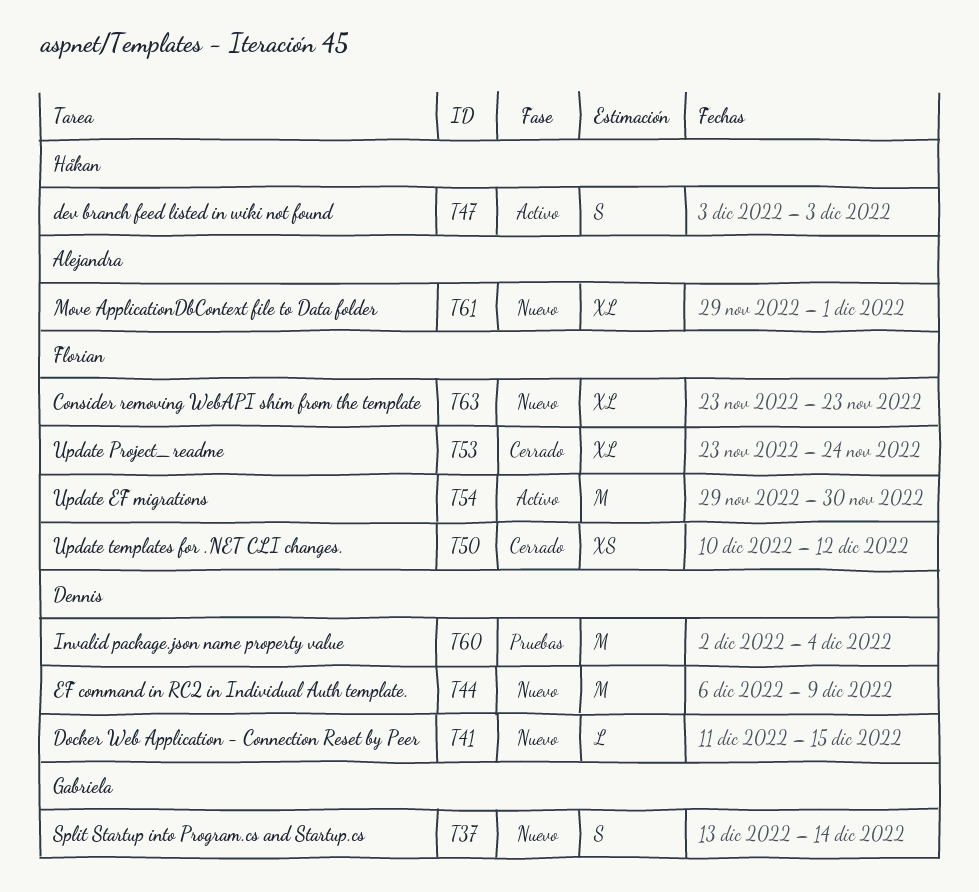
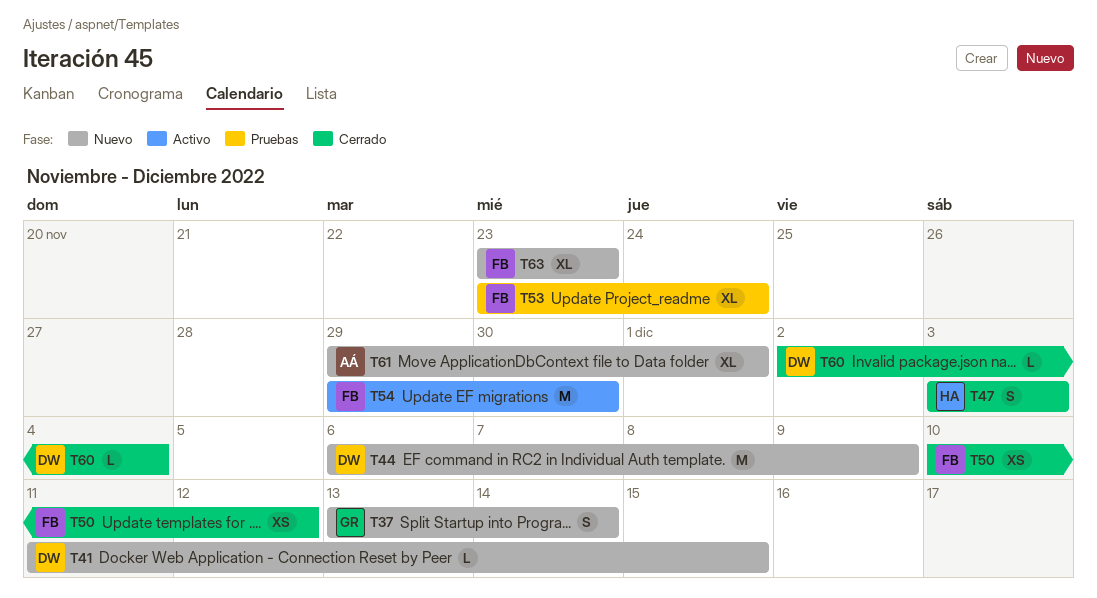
T47, status: Activo -> Cerrado
T53, status: Cerrado -> Pruebas
T60, status: Pruebas -> Cerrado
T60, estimate: M -> L

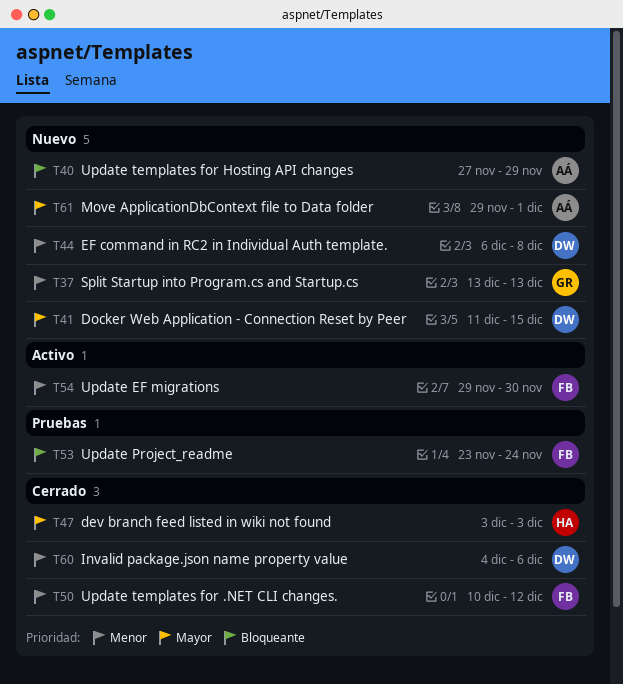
T37, due: Dec 14 -> Dec 13
T40: none -> present
T44, due: Dec 9 -> Dec 8
T60, start: Dec 2 -> Dec 4
T60, due: Dec 4 -> Dec 6
T63: present -> none

